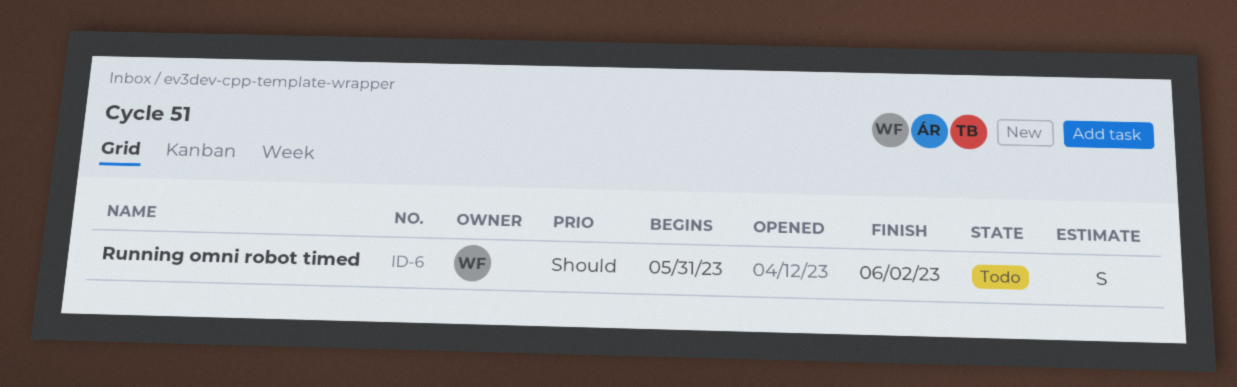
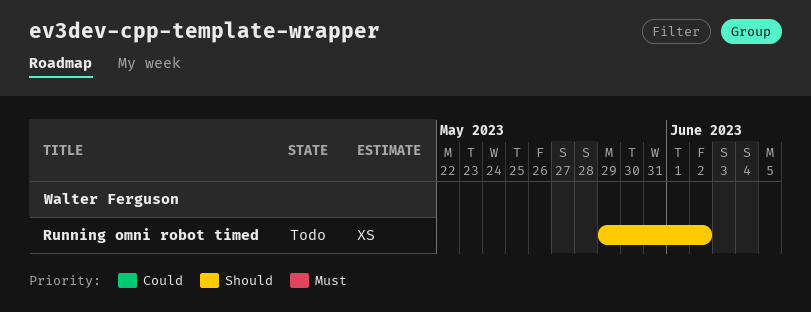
Running omni robot timed, estimate: S -> XS
Running omni robot timed, start: May 31 -> May 29

